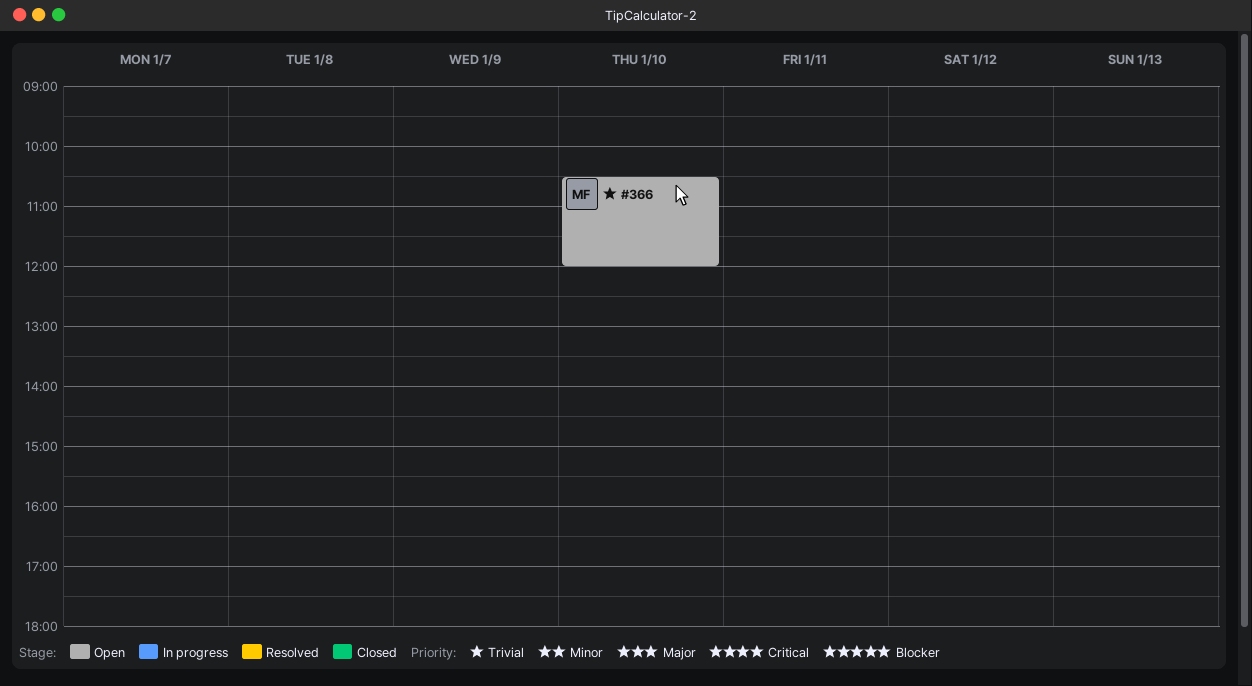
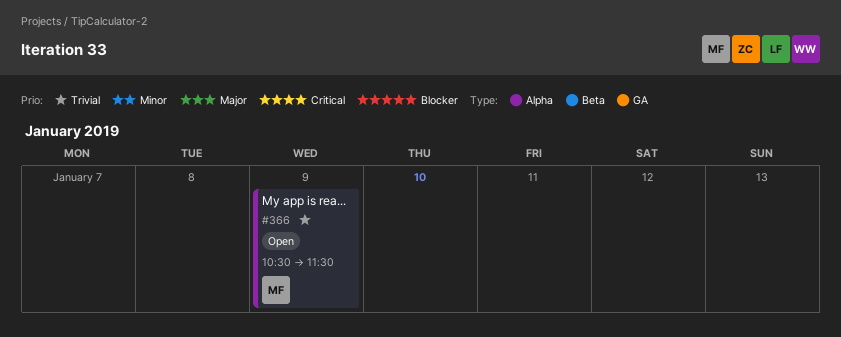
#366, day: Jan 10 -> Jan 9
#366, ends: 12:00 -> 11:30

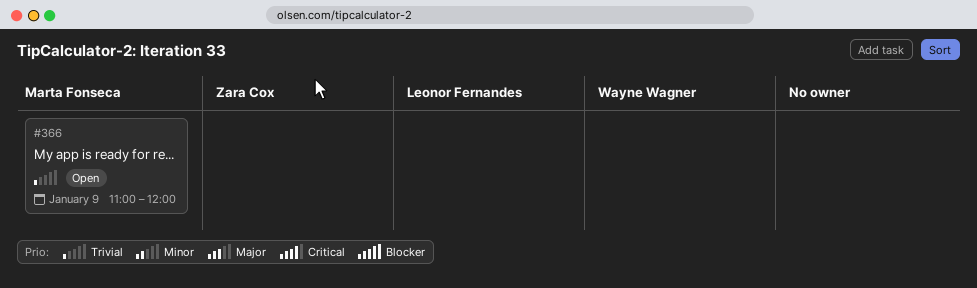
#366, begins: 10:30 -> 11:00
#366, ends: 11:30 -> 12:00

